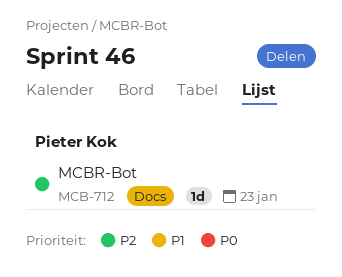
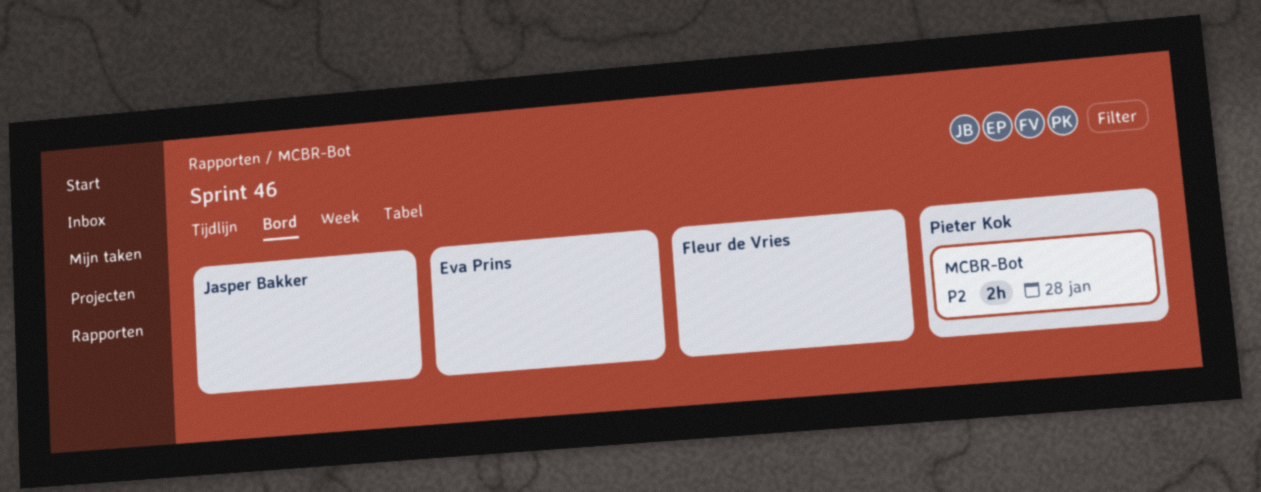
MCBR-Bot, estimate: 1d -> 2h
MCBR-Bot, due: Jan 23 -> Jan 28

